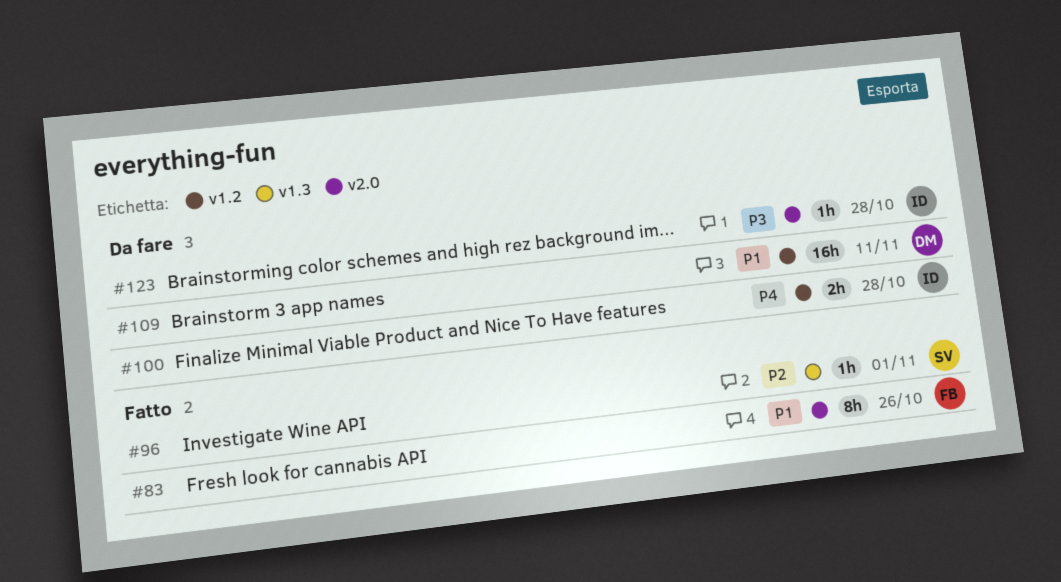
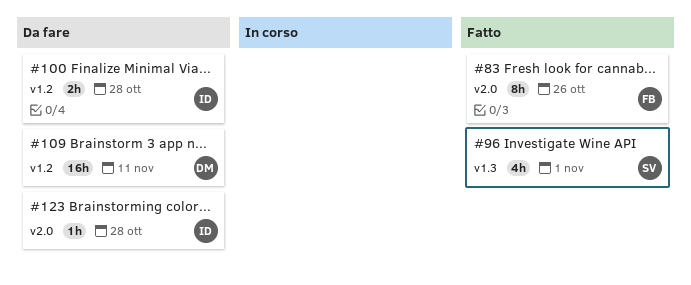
#96, estimate: 1h -> 4h

